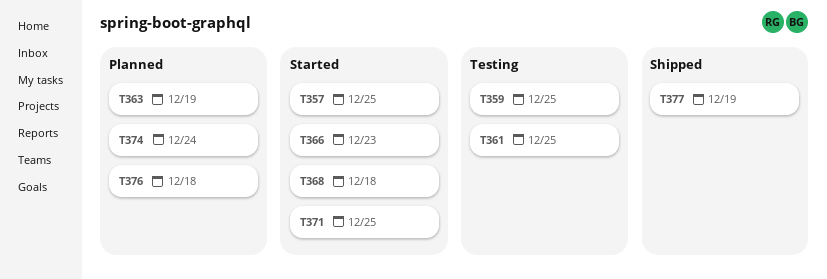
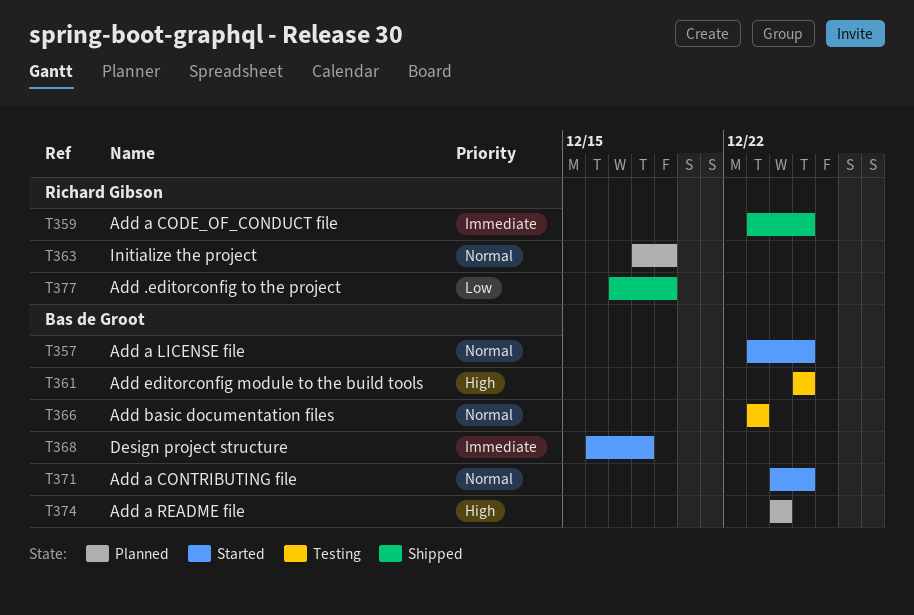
T359, status: Testing -> Shipped
T366, status: Started -> Testing
T376: present -> none

